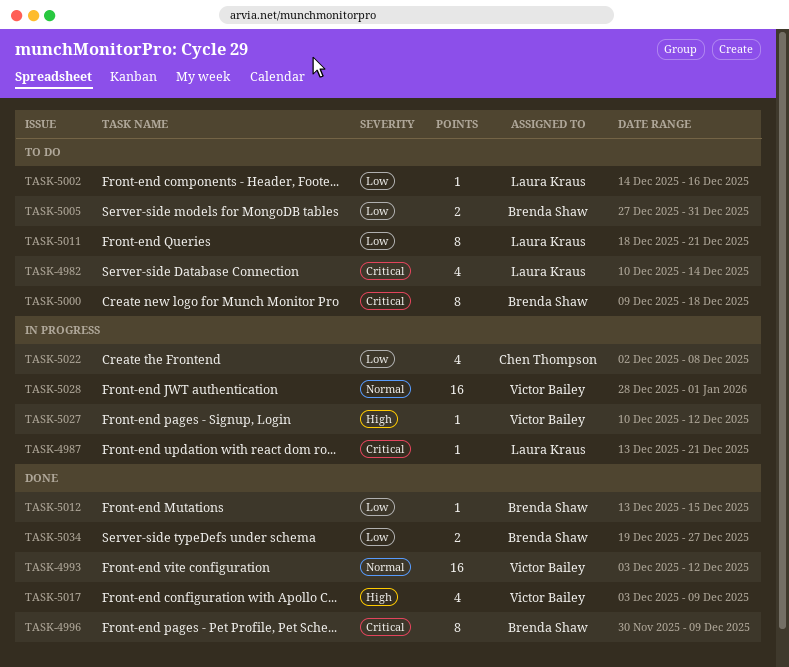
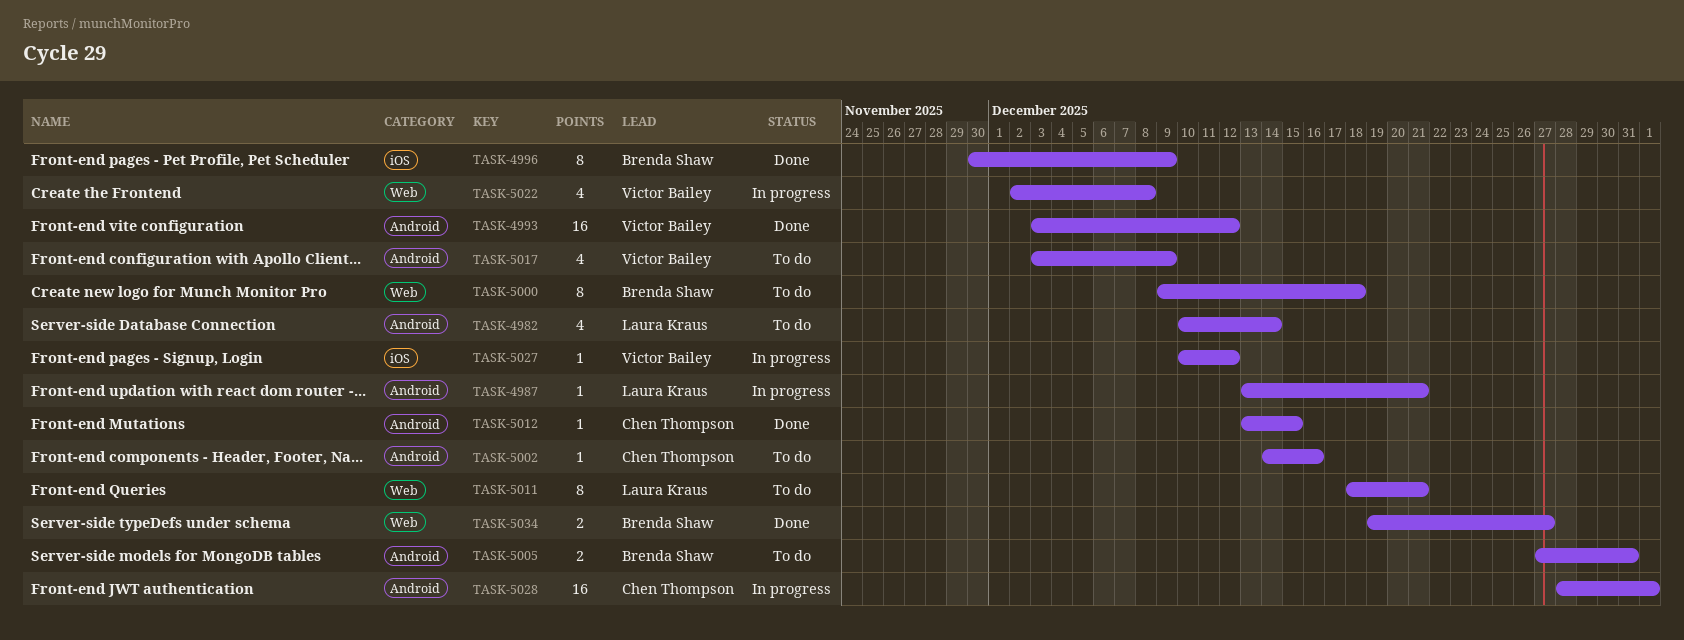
TASK-5002, owner: Laura Kraus -> Chen Thompson
TASK-5012, owner: Brenda Shaw -> Chen Thompson
TASK-5017, status: Done -> To do
TASK-5022, owner: Chen Thompson -> Victor Bailey
TASK-5028, owner: Victor Bailey -> Chen Thompson

